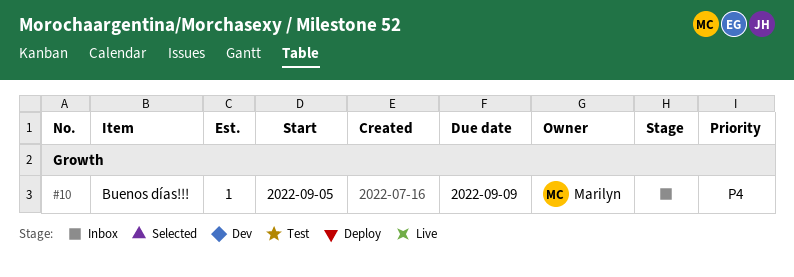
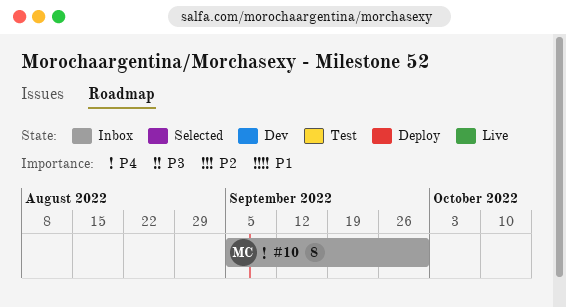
#10, estimate: 1 -> 8
#10, due: Sep 9 -> Sep 30

